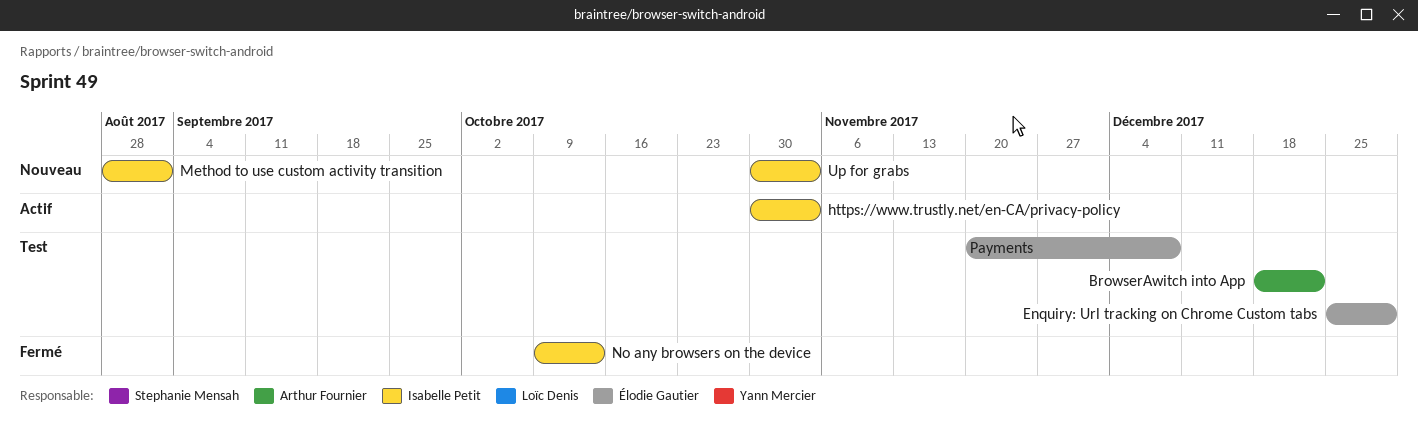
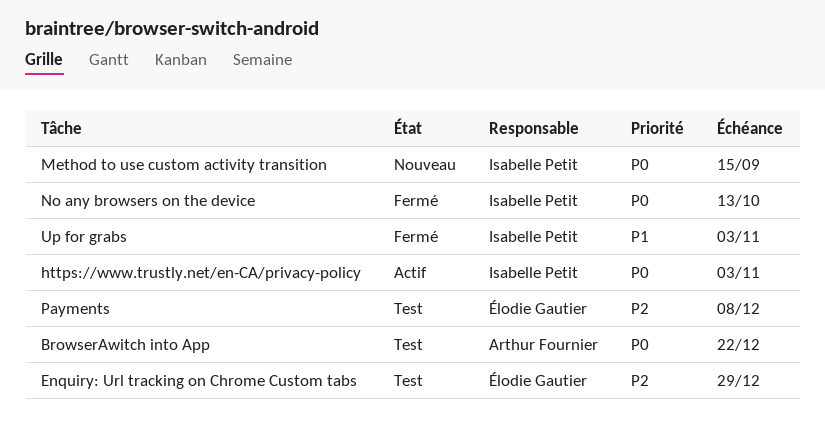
Method to use custom activity transition, due: Sep 1 -> Sep 15
Up for grabs, status: Nouveau -> Fermé

